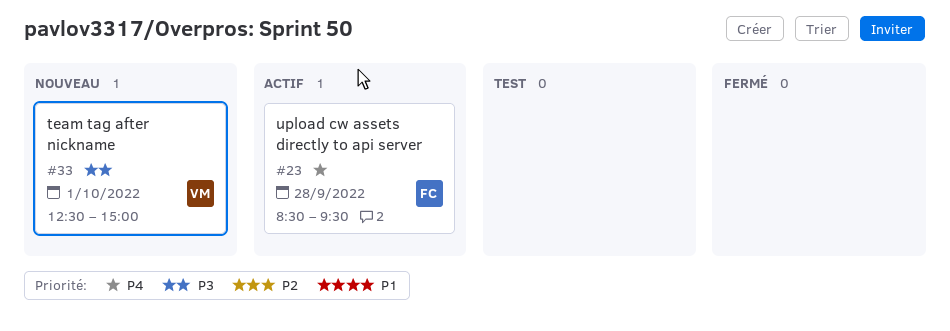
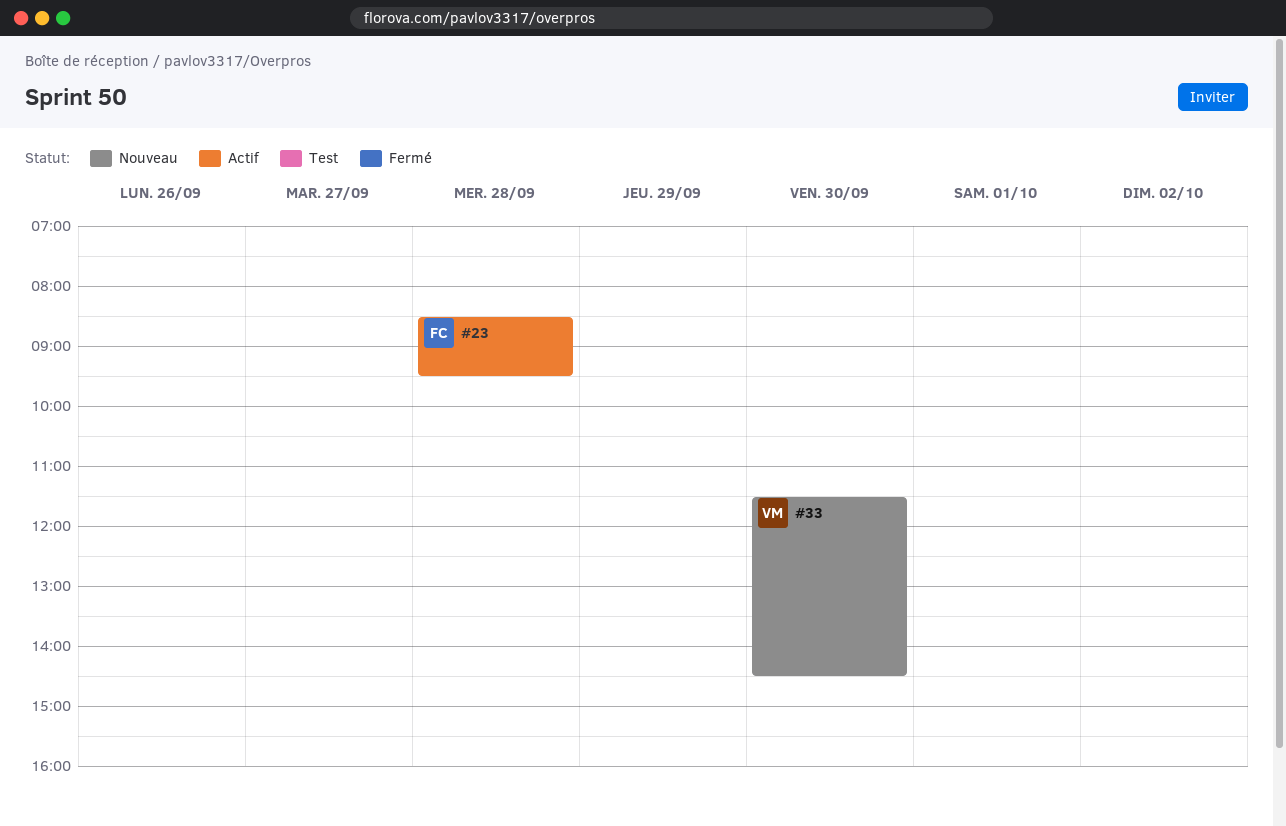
#33, day: Oct 1 -> Sep 30
#33, begins: 12:30 -> 11:30
#33, ends: 15:00 -> 14:30

